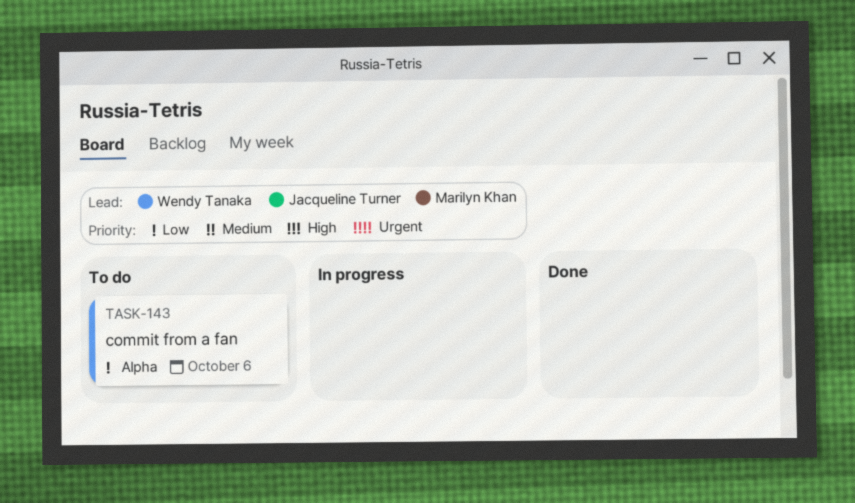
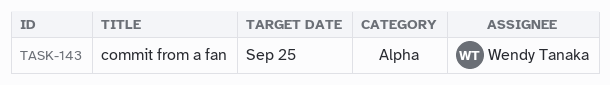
TASK-143, due: Oct 6 -> Sep 25

